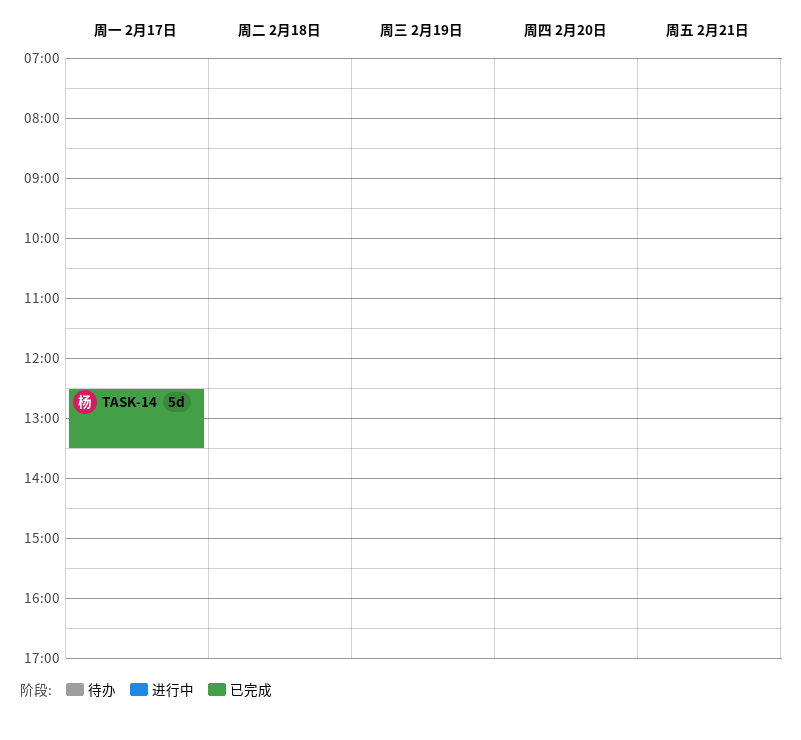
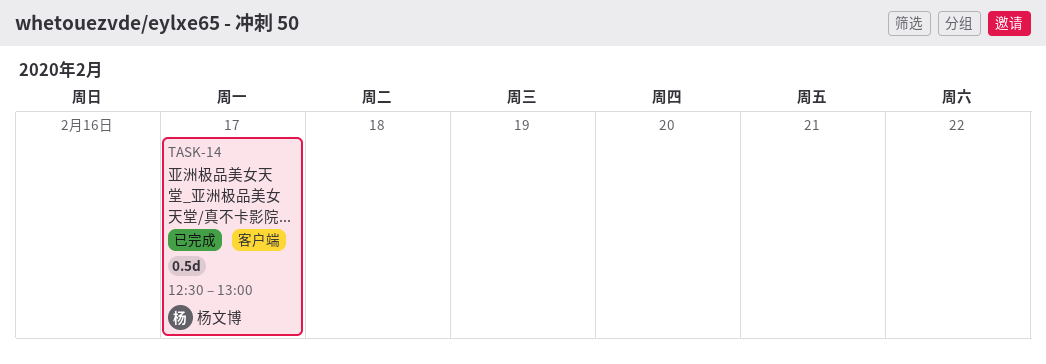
TASK-14, estimate: 5d -> 0.5d
TASK-14, ends: 13:30 -> 13:00

